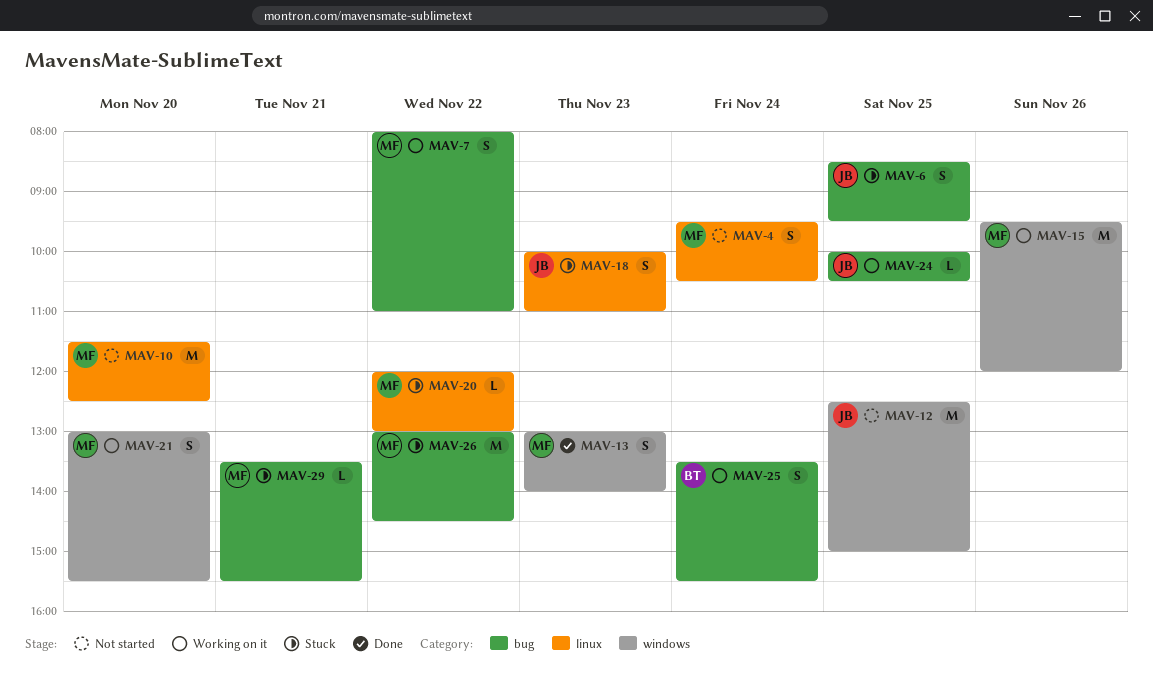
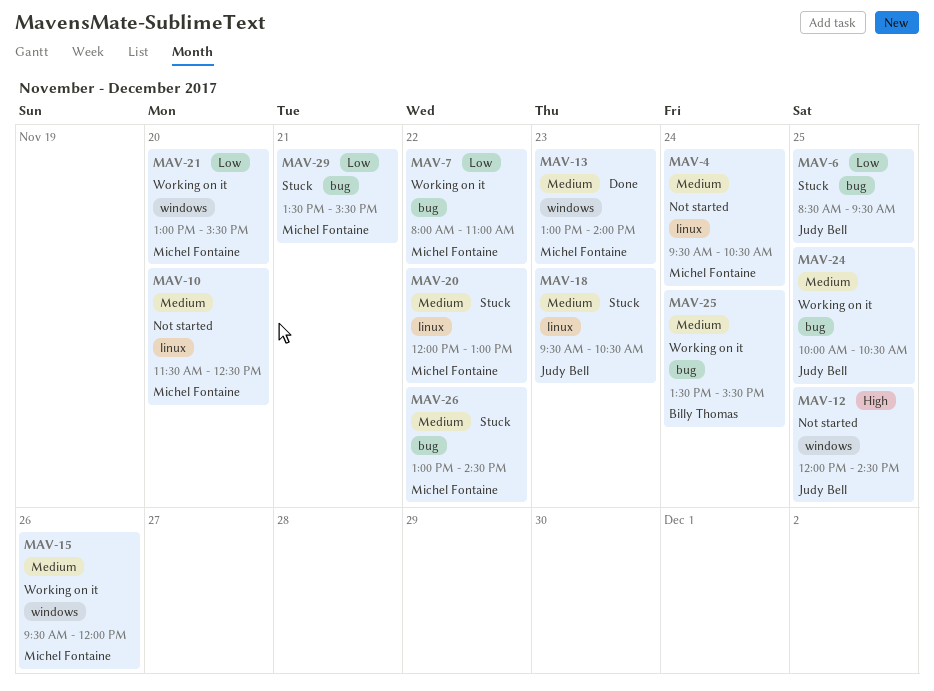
MAV-12, begins: 12:30 -> 12:00
MAV-12, ends: 15:00 -> 14:30
MAV-18, begins: 10:00 -> 09:30
MAV-18, ends: 11:00 -> 10:30

